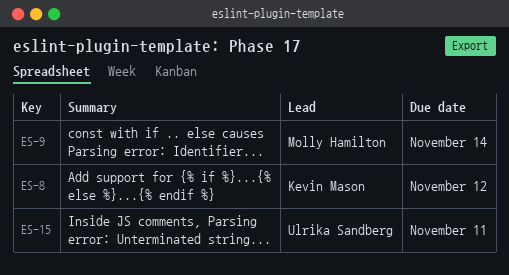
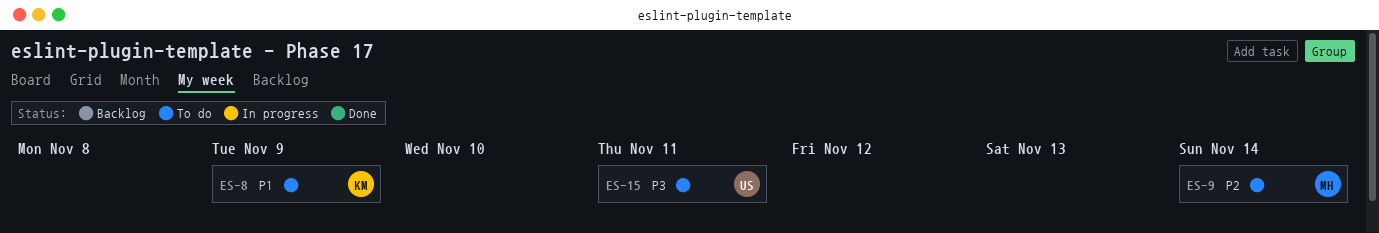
ES-8, due: Nov 12 -> Nov 9

